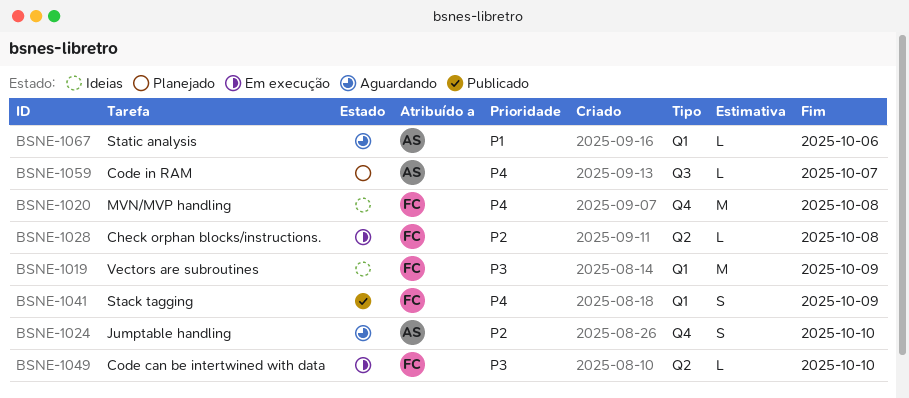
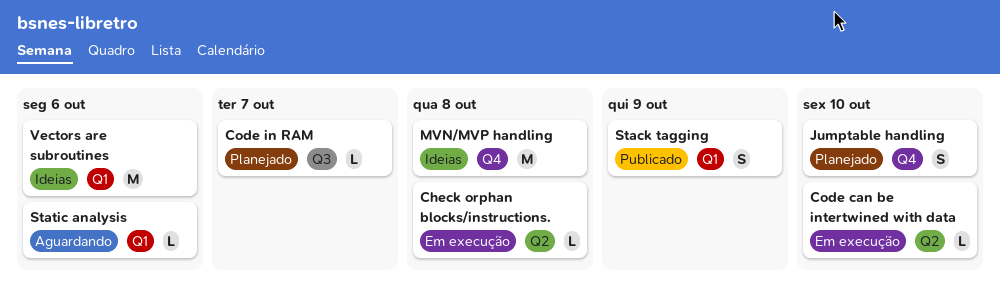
Jumptable handling, status: Aguardando -> Planejado
Vectors are subroutines, due: Oct 9 -> Oct 6

